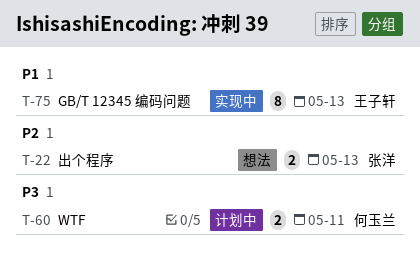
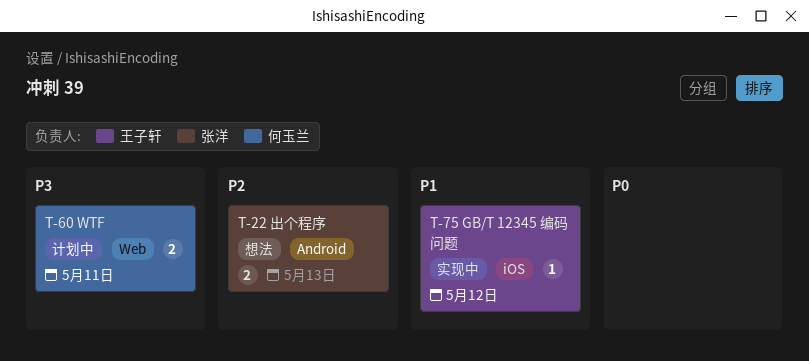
T-75, estimate: 8 -> 1
T-75, due: May 13 -> May 12

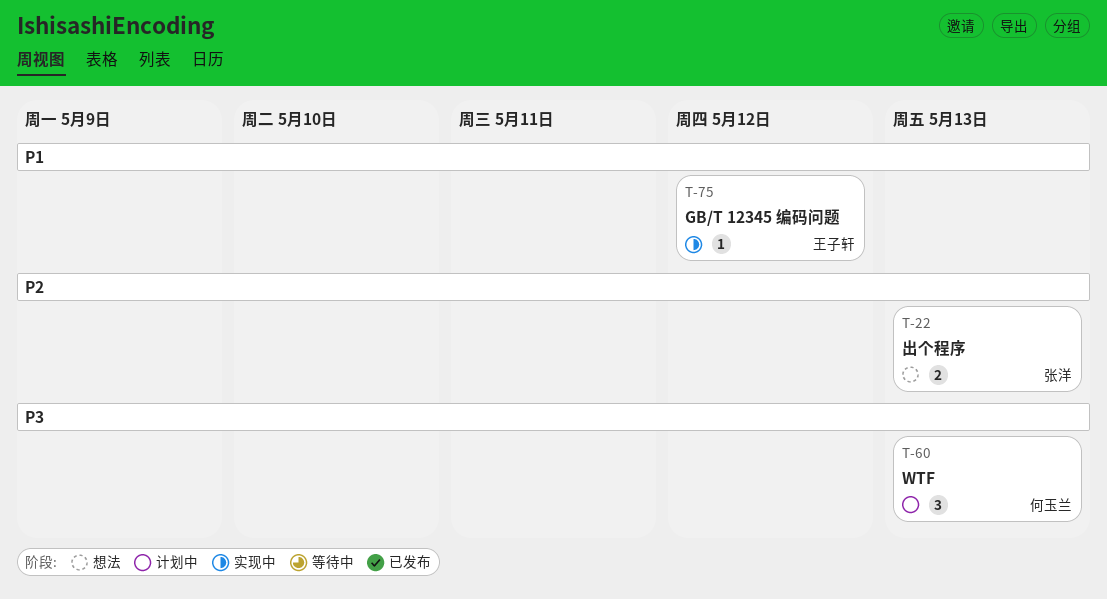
T-60, estimate: 2 -> 3
T-60, due: May 11 -> May 13

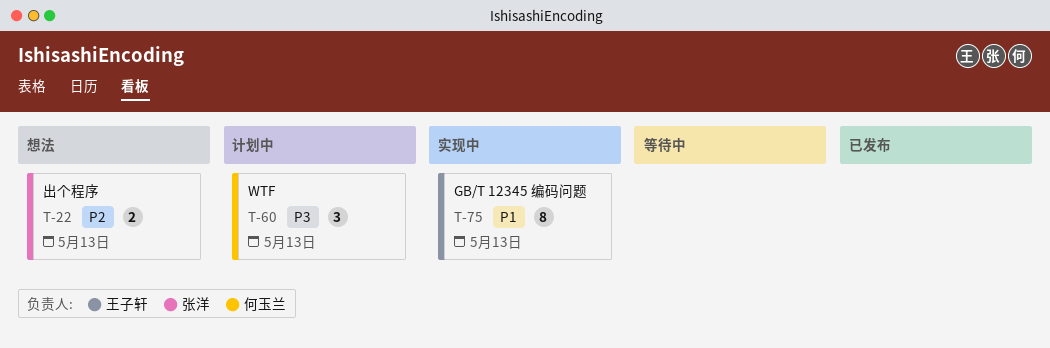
T-75, estimate: 1 -> 8
T-75, due: May 12 -> May 13

